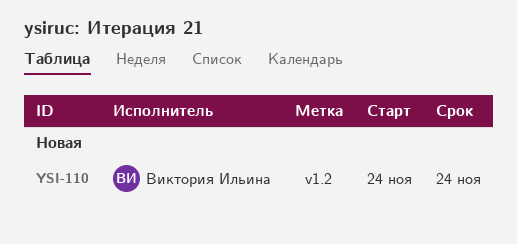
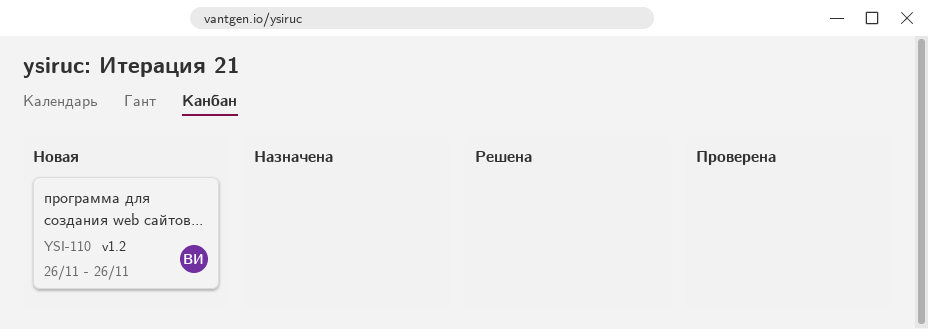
YSI-110, start: Nov 24 -> Nov 26
YSI-110, due: Nov 24 -> Nov 26

